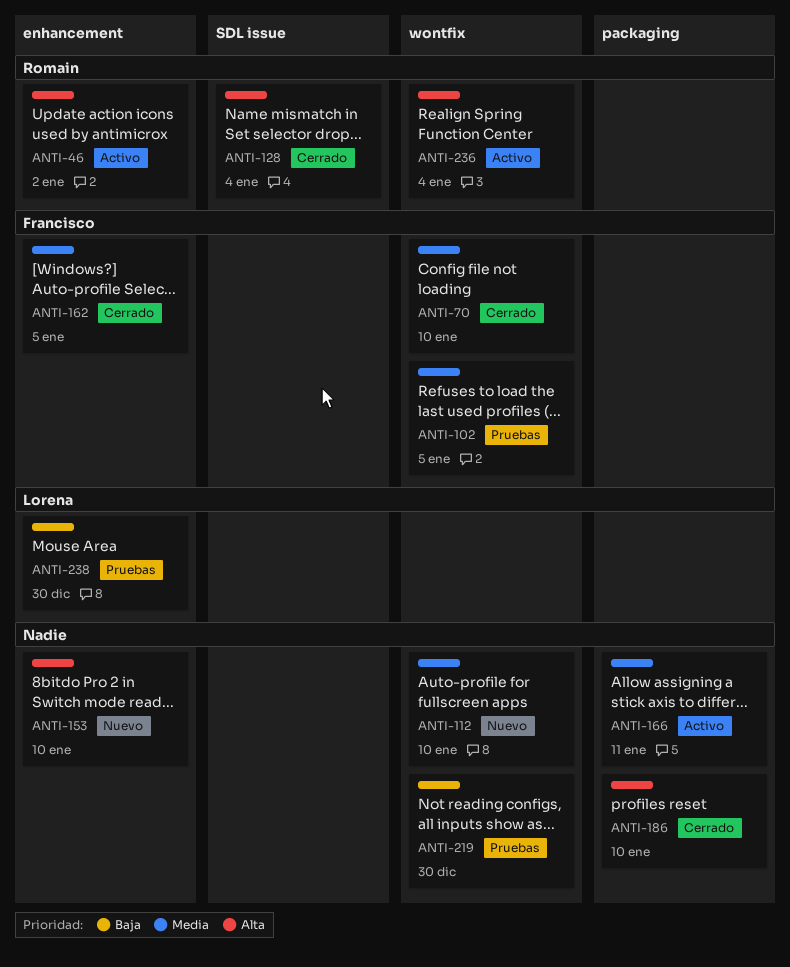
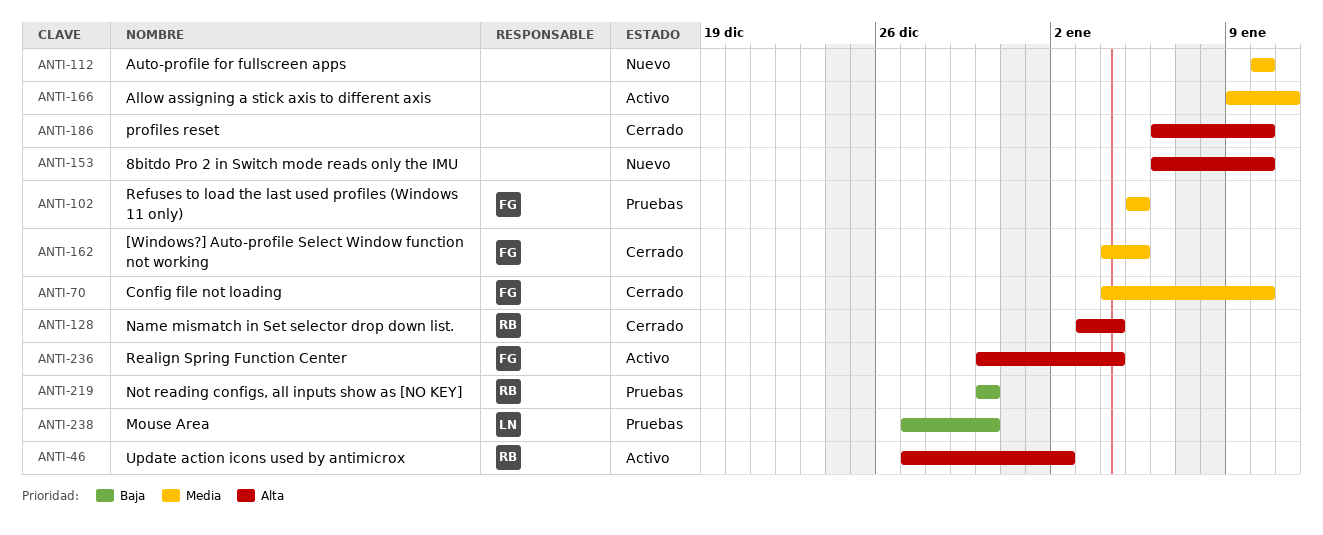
ANTI-219, owner: none -> Romain
ANTI-236, owner: Romain -> Francisco

